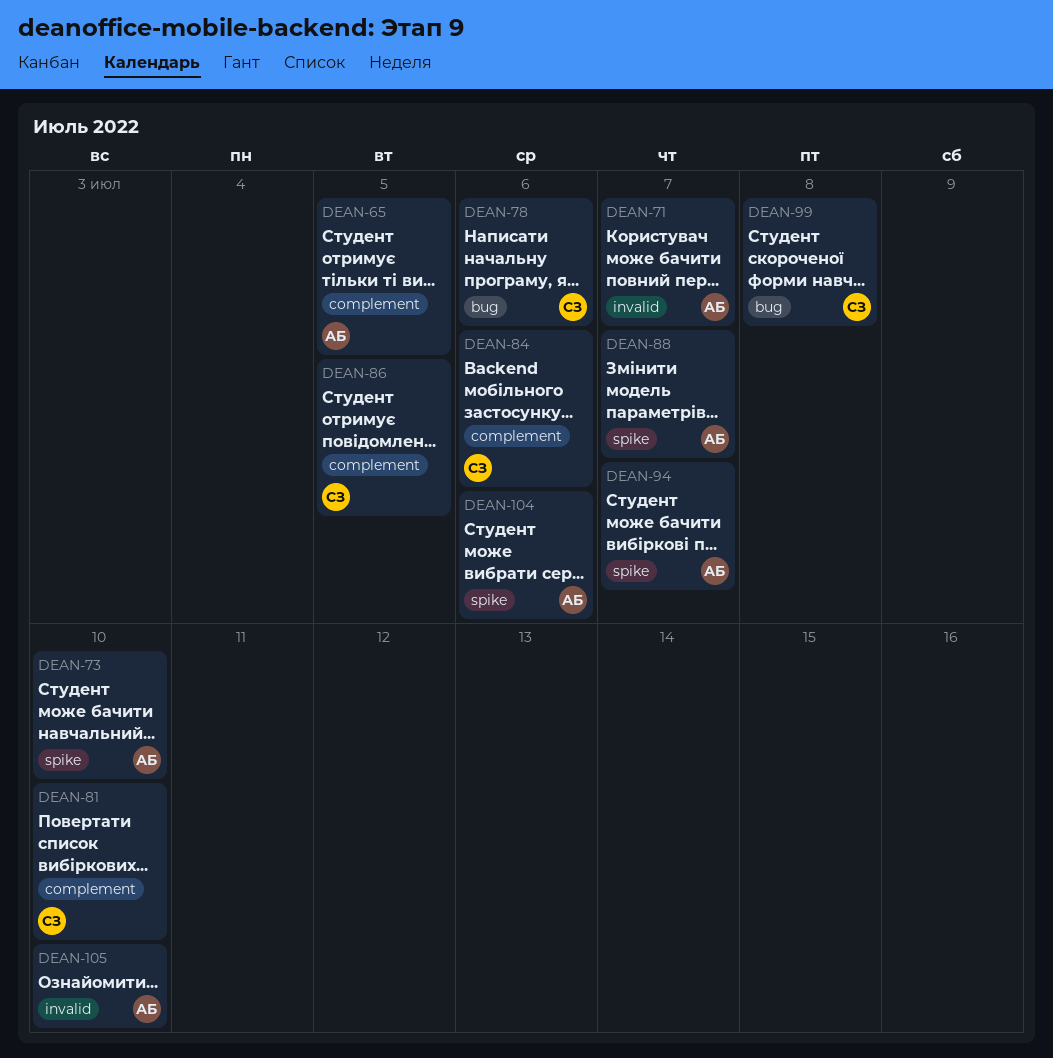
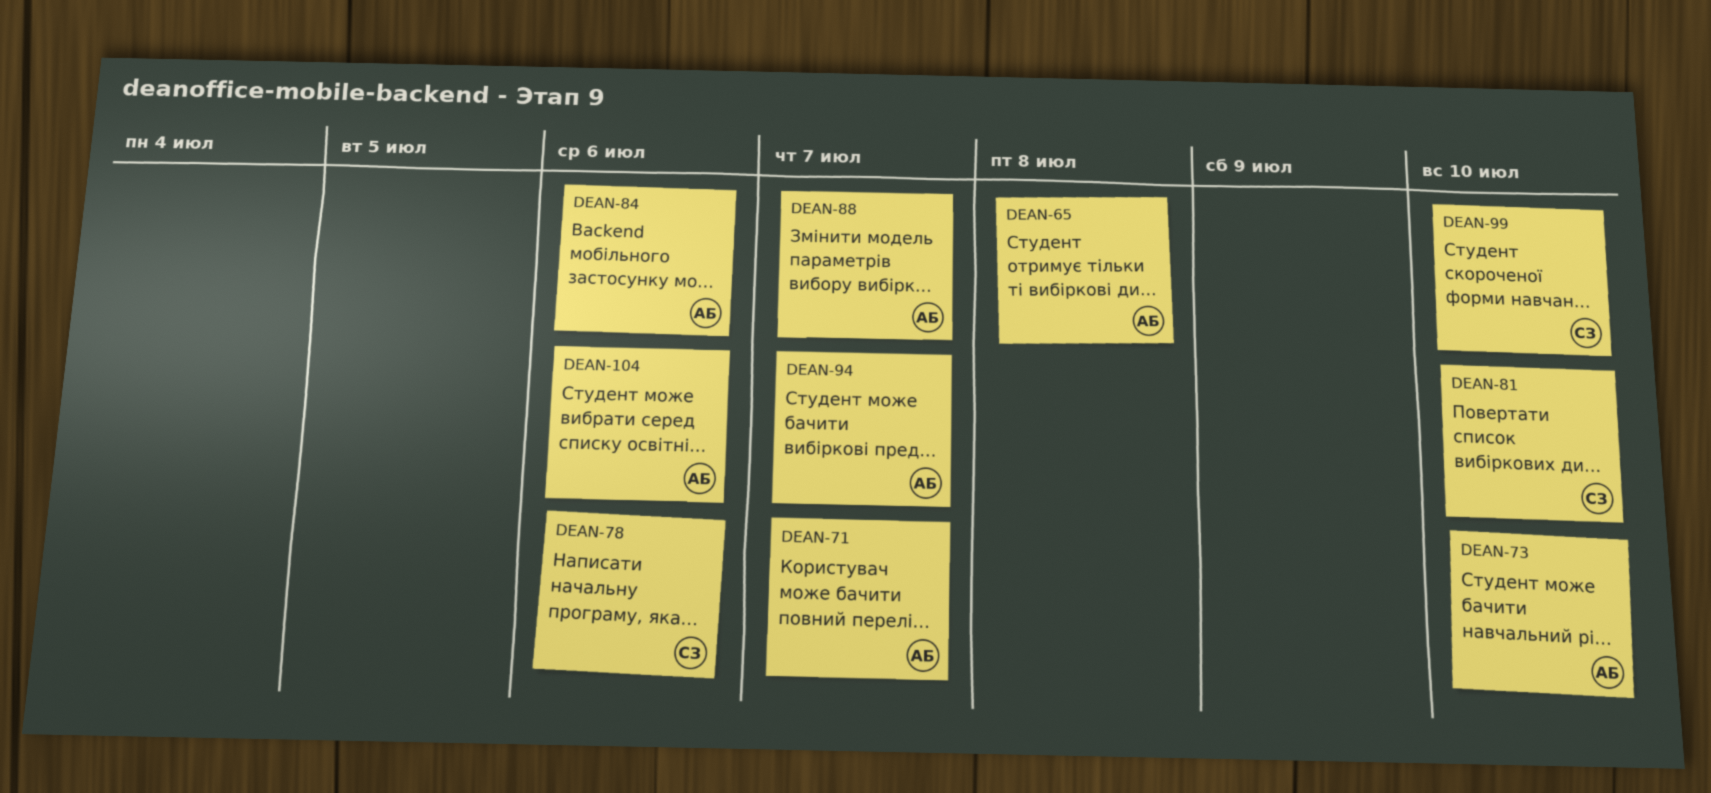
DEAN-65, due: Jul 5 -> Jul 8
DEAN-84, owner: СЗ -> АБ
DEAN-86: present -> none
DEAN-99, due: Jul 8 -> Jul 10
DEAN-105: present -> none

